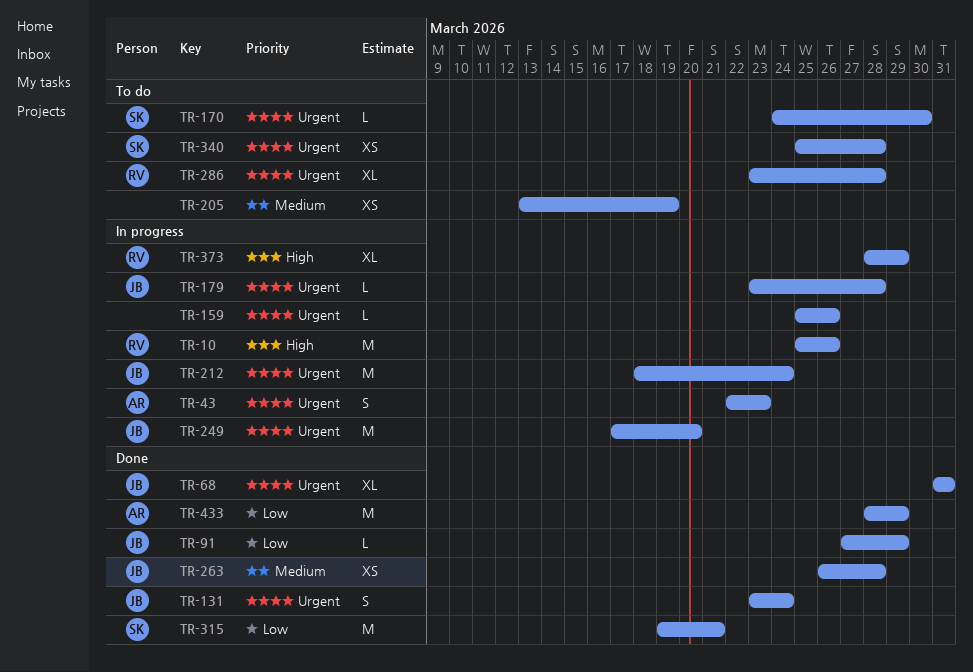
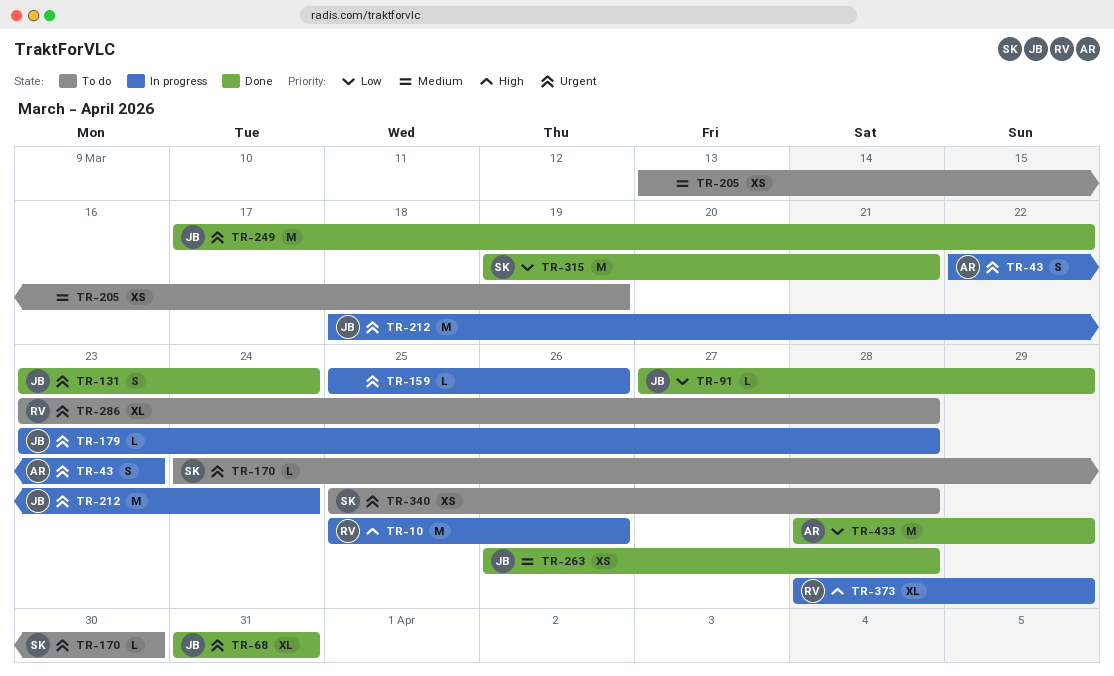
TR-249, status: In progress -> Done
TR-249, due: Mar 20 -> Mar 22

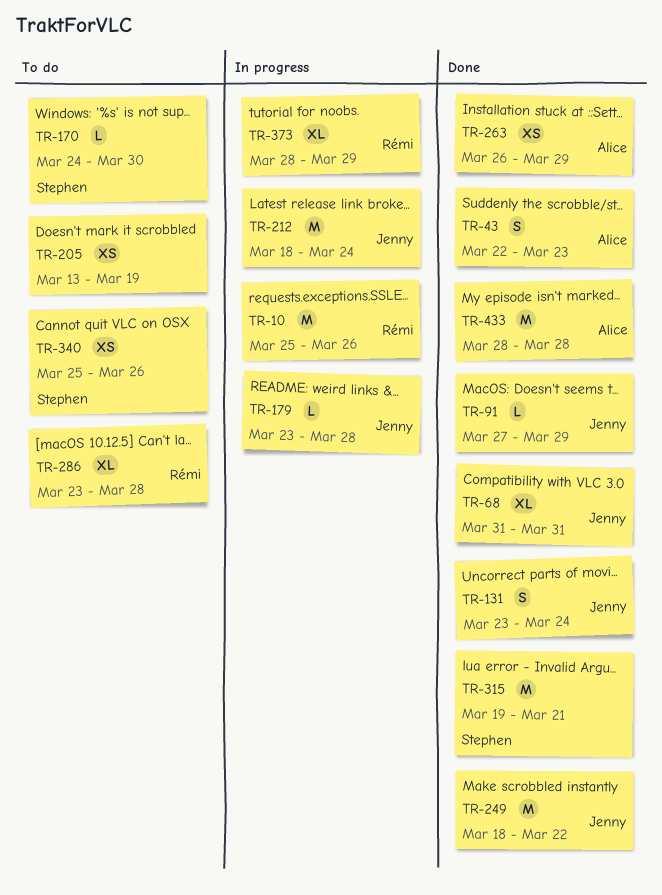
TR-43, status: In progress -> Done
TR-159: present -> none
TR-249, start: Mar 17 -> Mar 18
TR-263, owner: Jenny -> Alice
TR-263, due: Mar 28 -> Mar 29
TR-340, due: Mar 28 -> Mar 26
TR-433, due: Mar 29 -> Mar 28

